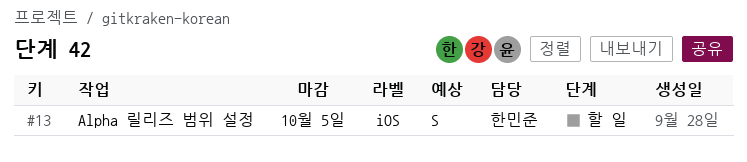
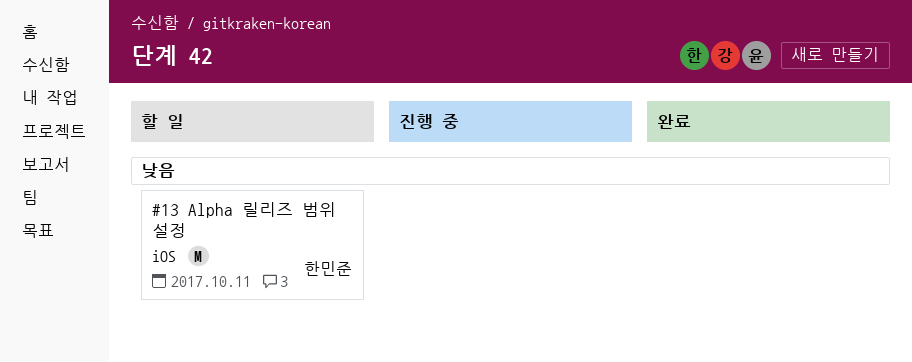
#13, estimate: S -> M
#13, due: Oct 5 -> Oct 11

